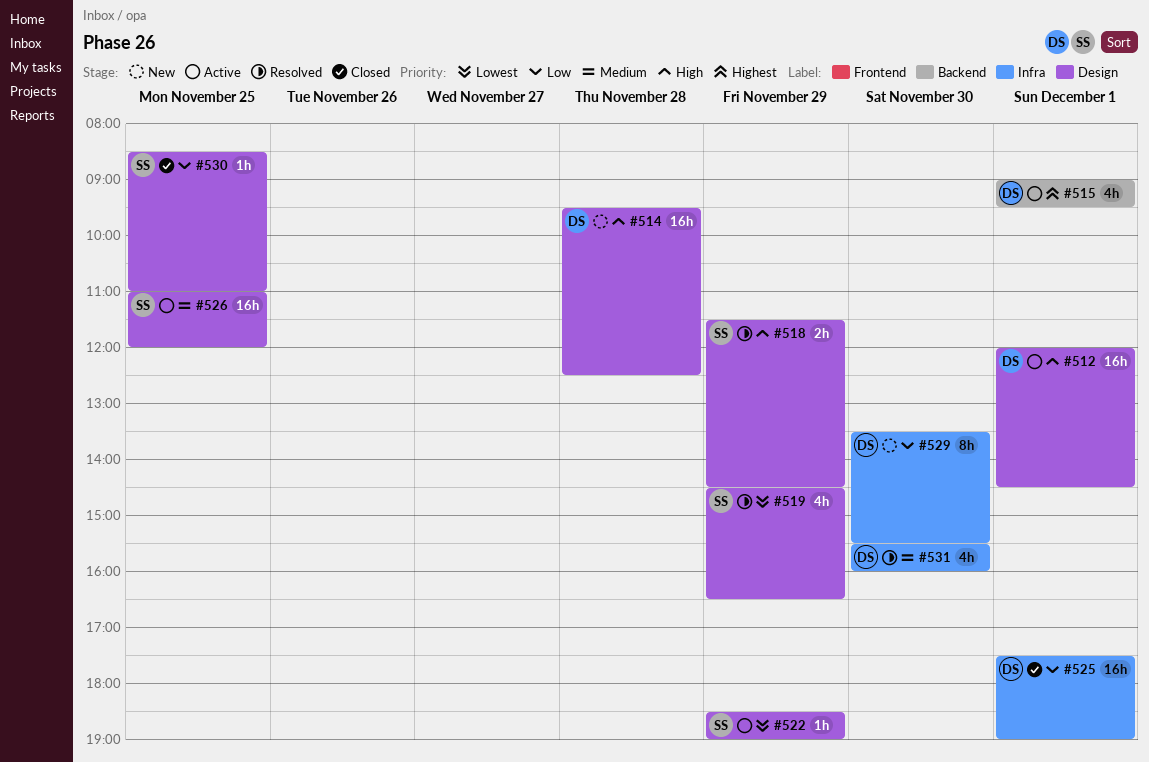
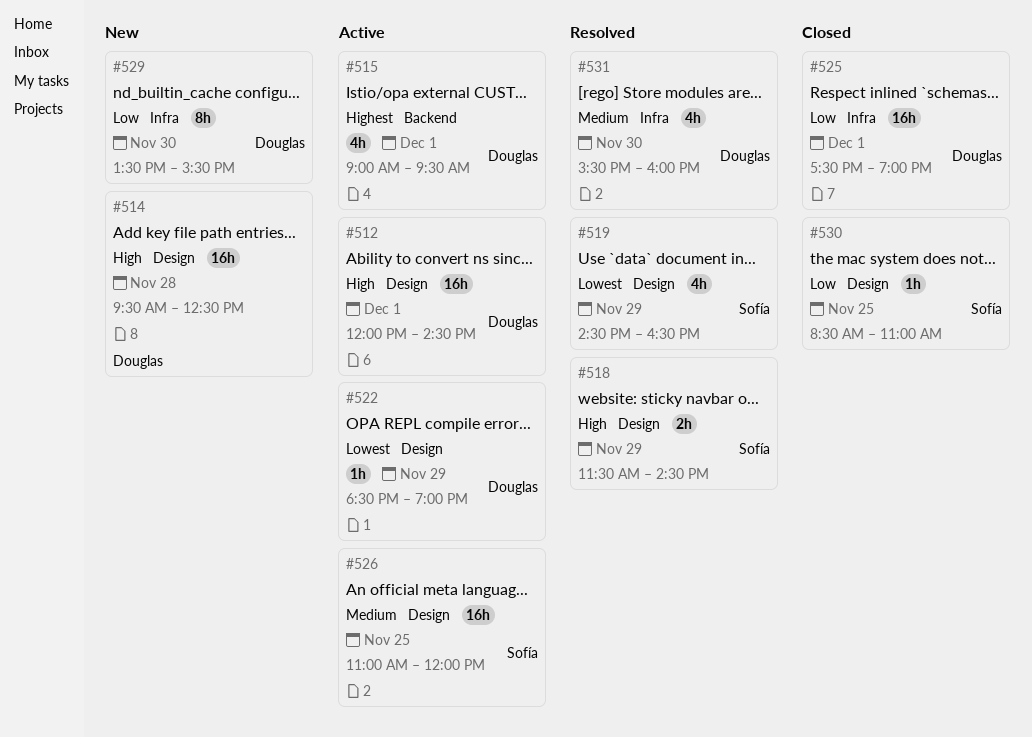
#522, owner: Sofía -> Douglas

